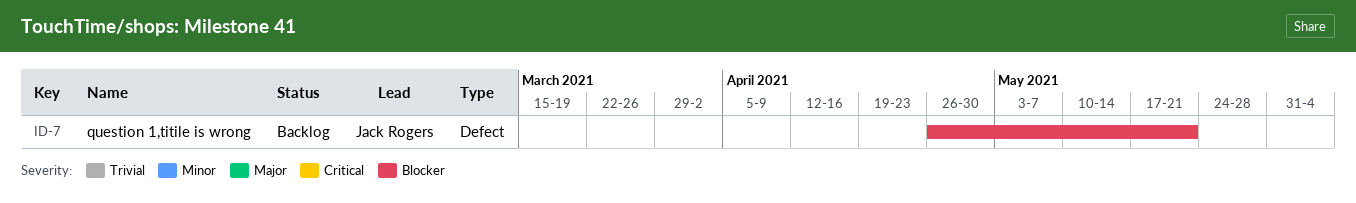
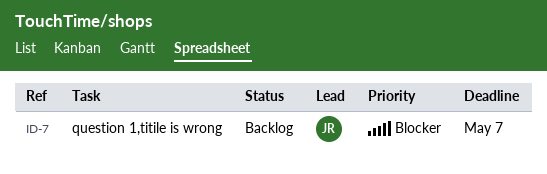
ID-7, due: May 21 -> May 7

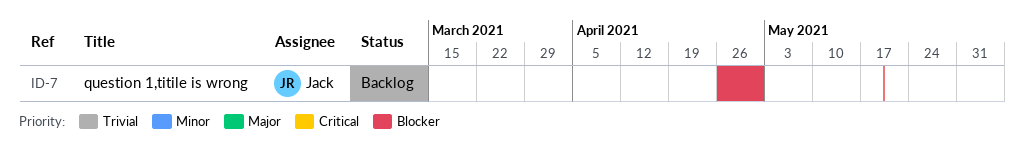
ID-7, due: May 7 -> Apr 30

